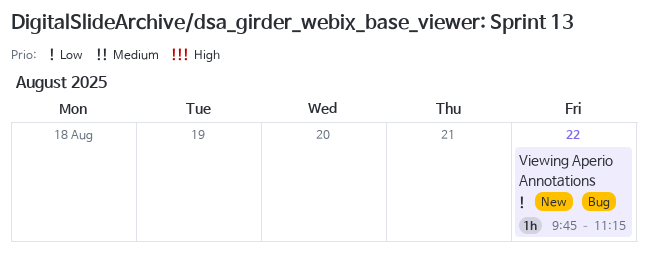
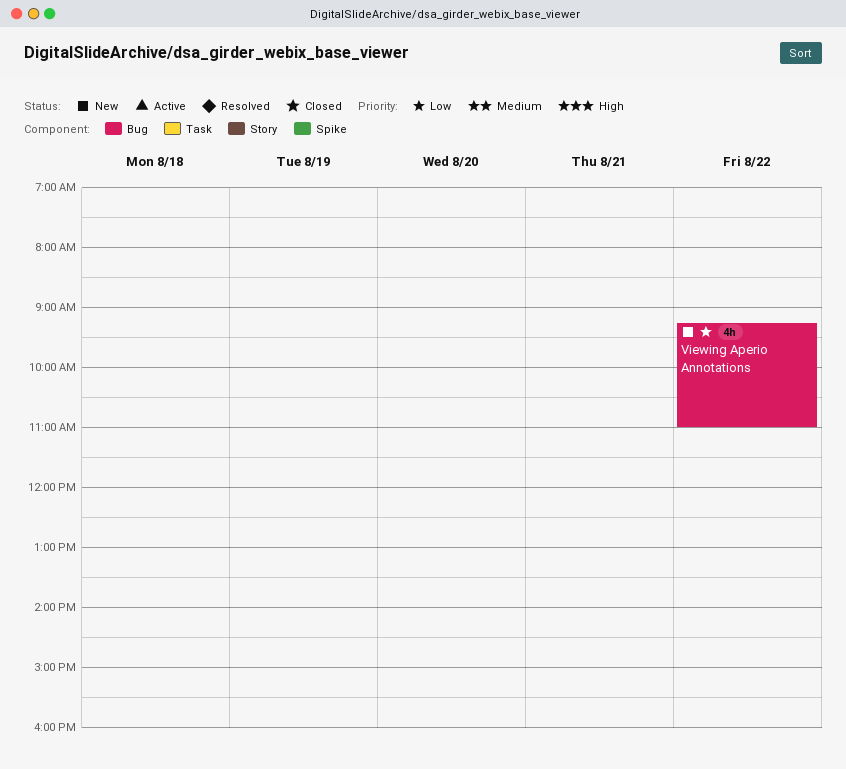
Viewing Aperio Annotations, estimate: 1h -> 4h
Viewing Aperio Annotations, begins: 09:45 -> 09:15
Viewing Aperio Annotations, ends: 11:15 -> 11:00

